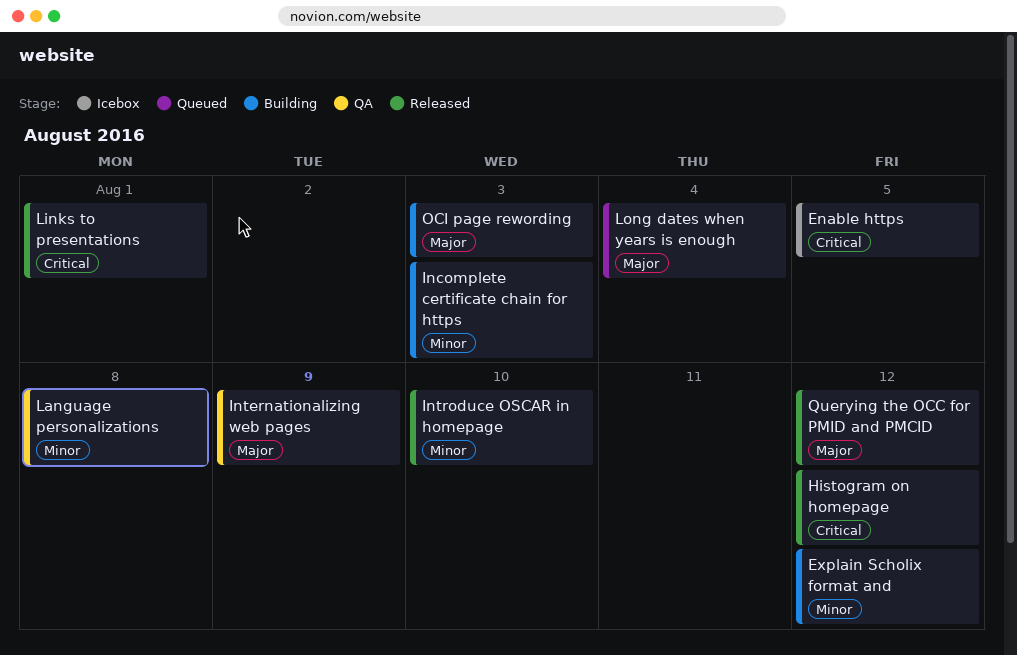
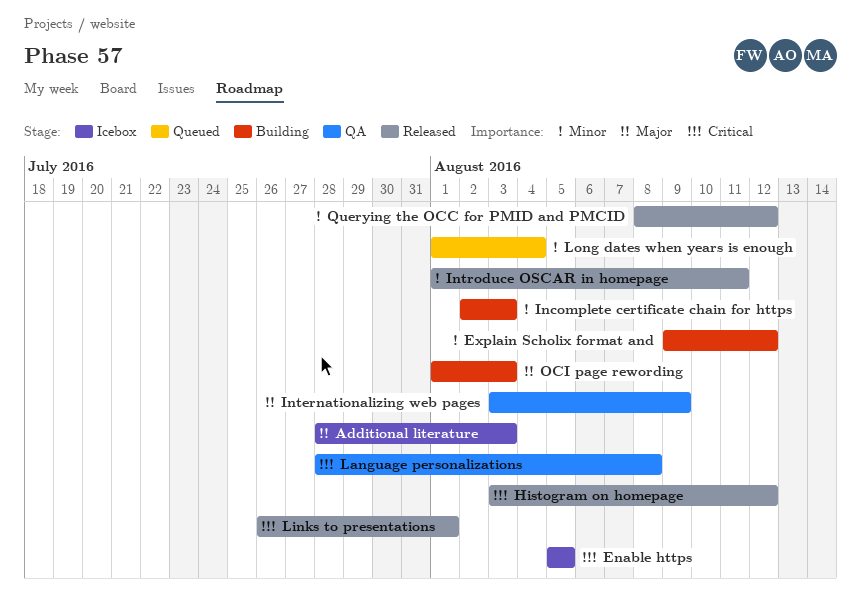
Additional literature: none -> present
Introduce OSCAR in homepage, due: Aug 10 -> Aug 11
Language personalizations, priority: Minor -> Critical
Long dates when years is enough, priority: Major -> Minor
Querying the OCC for PMID and PMCID, priority: Major -> Minor

